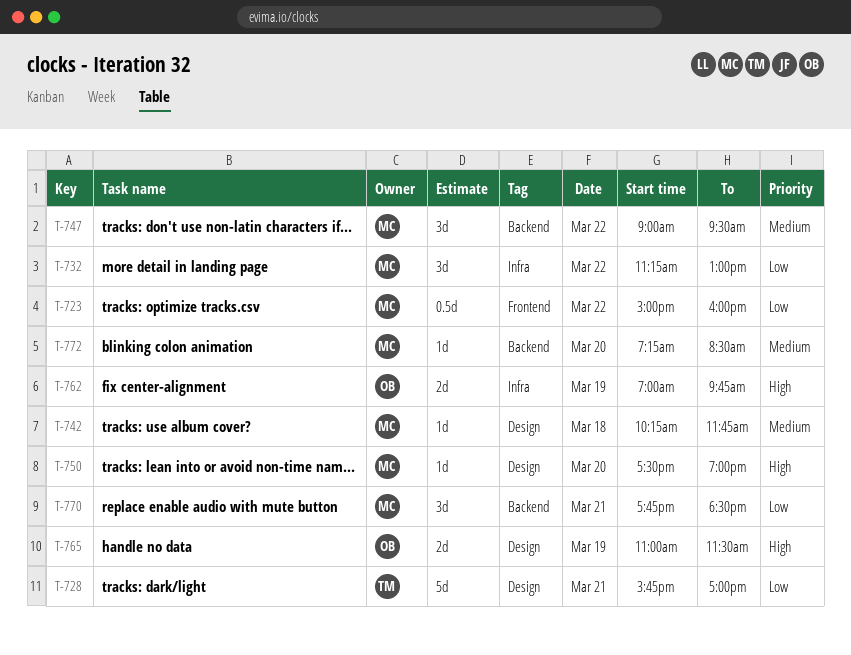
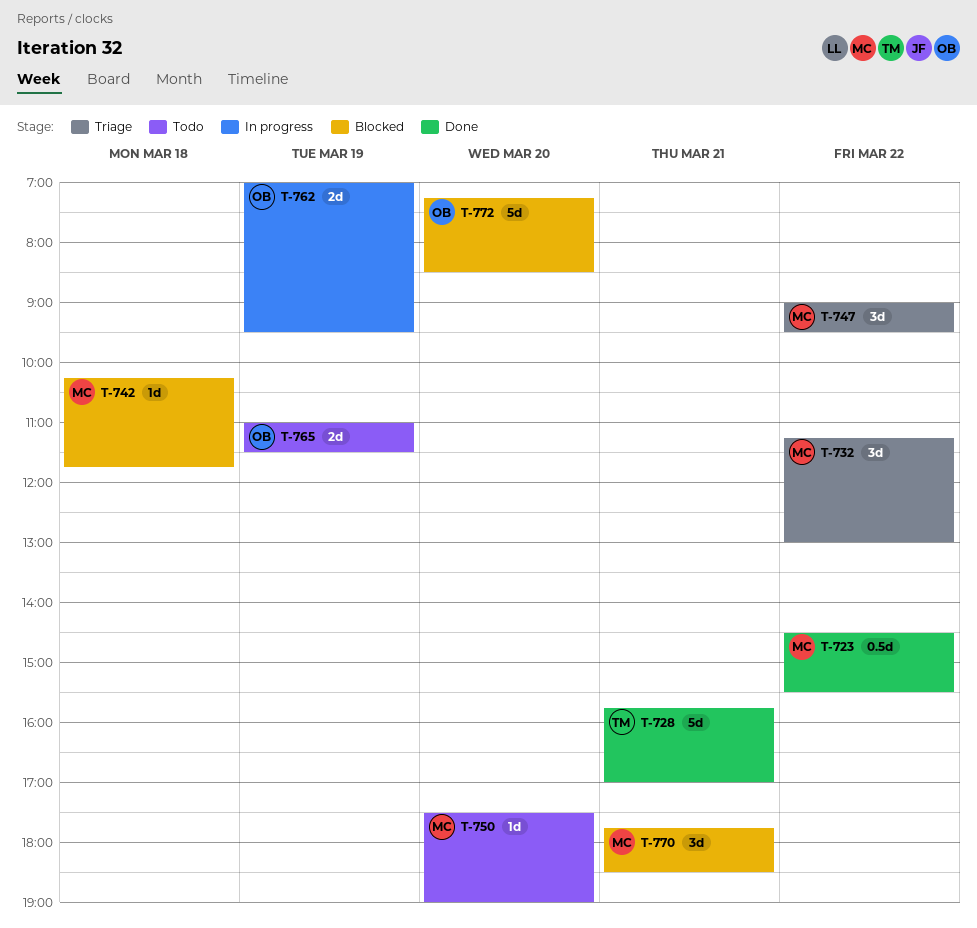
T-723, begins: 15:00 -> 14:30
T-723, ends: 16:00 -> 15:30
T-762, ends: 09:45 -> 09:30
T-772, owner: MC -> OB
T-772, estimate: 1d -> 5d

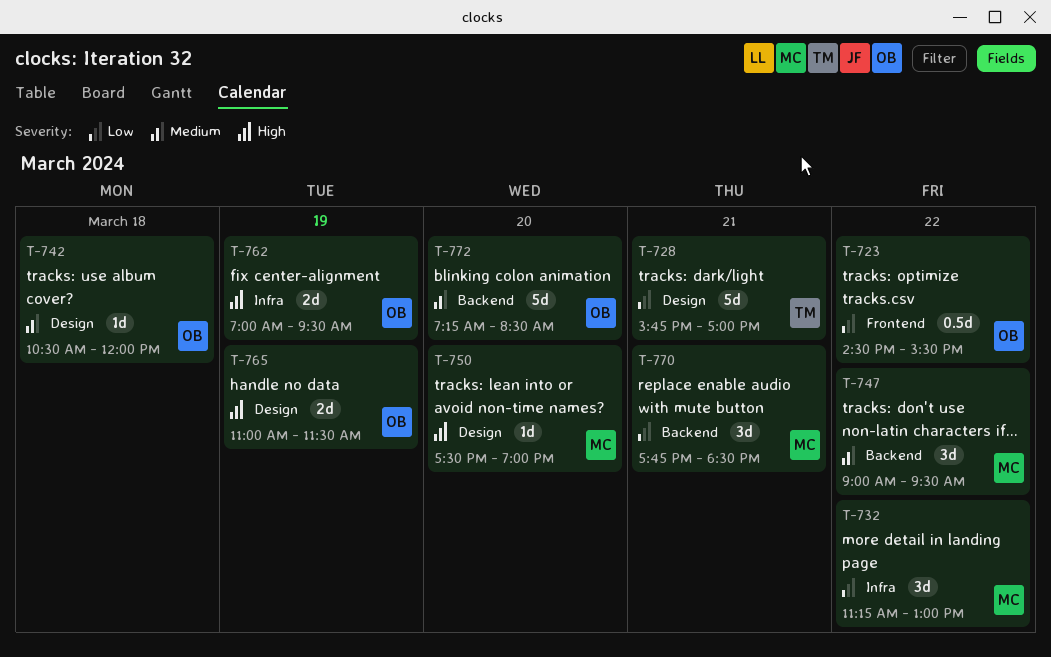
T-723, owner: MC -> OB
T-742, owner: MC -> OB
T-742, begins: 10:15 -> 10:30
T-742, ends: 11:45 -> 12:00

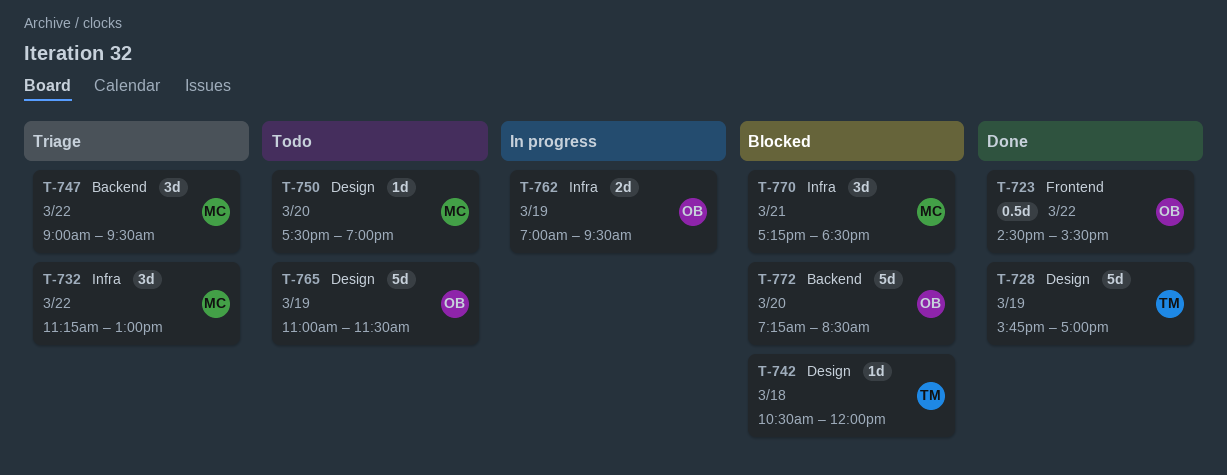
T-728, day: Mar 21 -> Mar 19
T-742, owner: OB -> TM
T-765, estimate: 2d -> 5d
T-770, label: Backend -> Infra
T-770, begins: 17:45 -> 17:15

